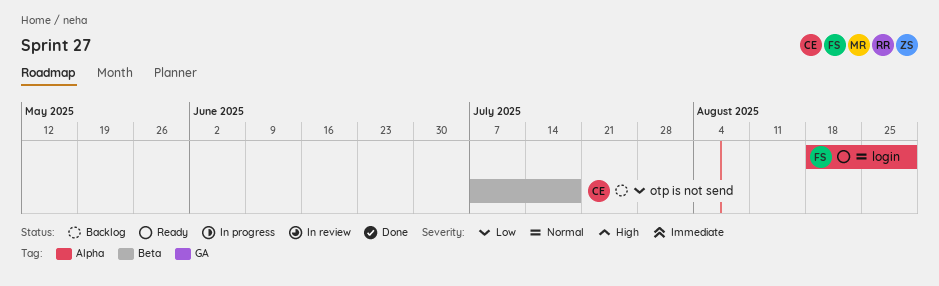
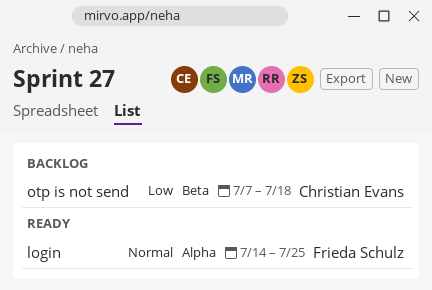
login, start: Aug 18 -> Jul 14
login, due: Aug 29 -> Jul 25

